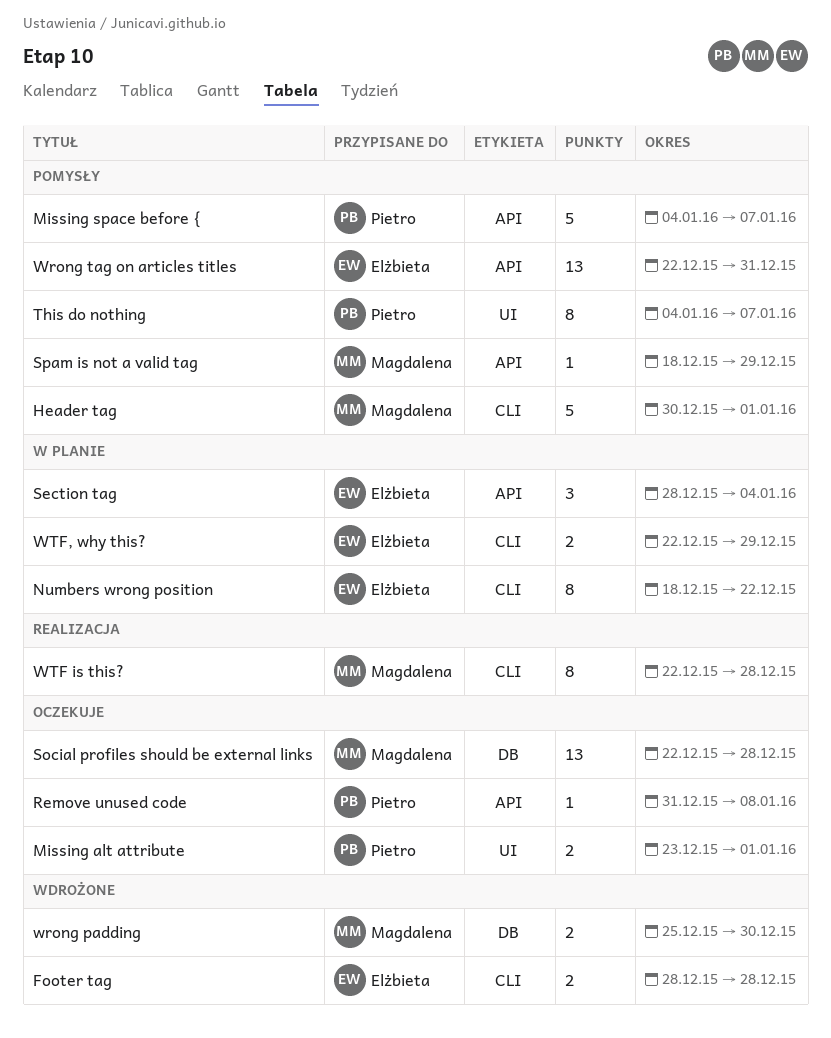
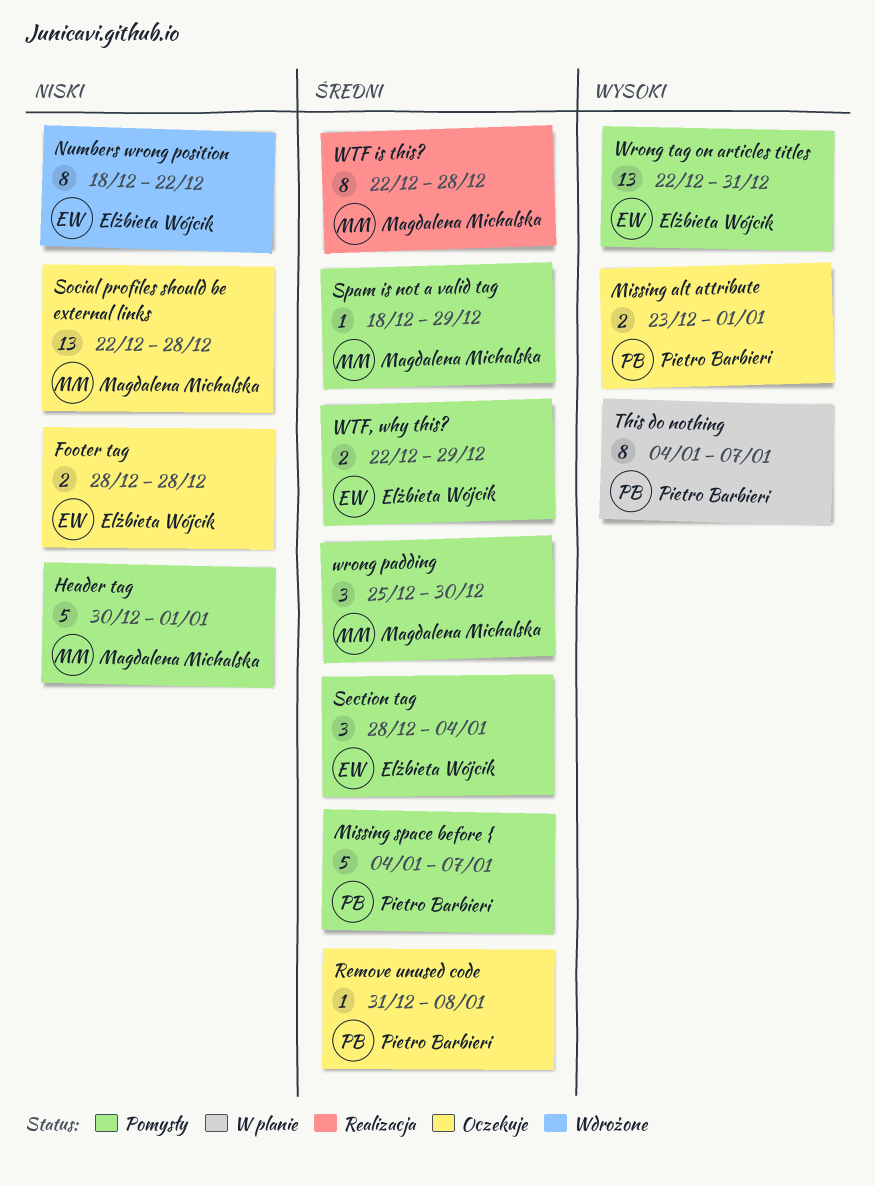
Footer tag, status: Wdrożone -> Oczekuje
Numbers wrong position, status: W planie -> Wdrożone
Section tag, status: W planie -> Pomysły
This do nothing, status: Pomysły -> W planie
wrong padding, status: Wdrożone -> Pomysły
wrong padding, estimate: 2 -> 3
WTF, why this?, status: W planie -> Pomysły

